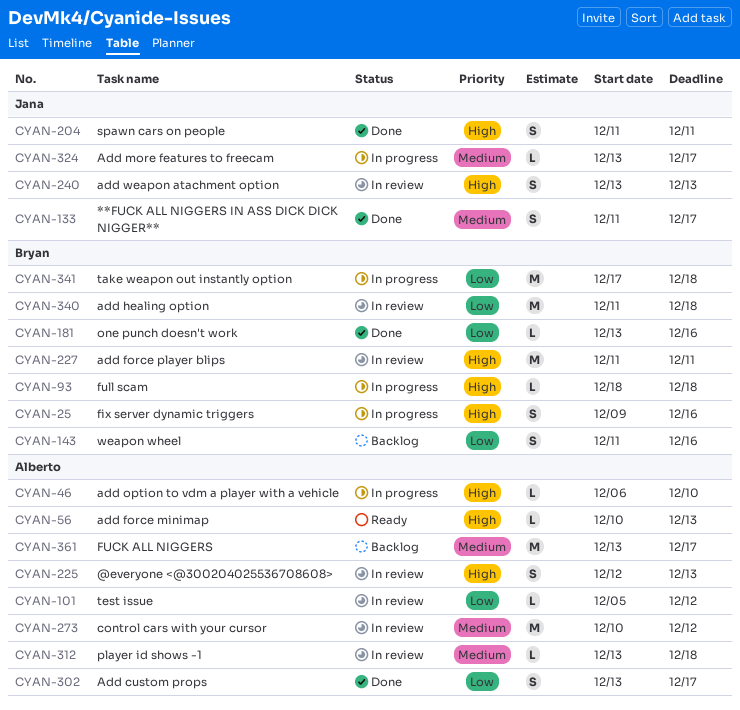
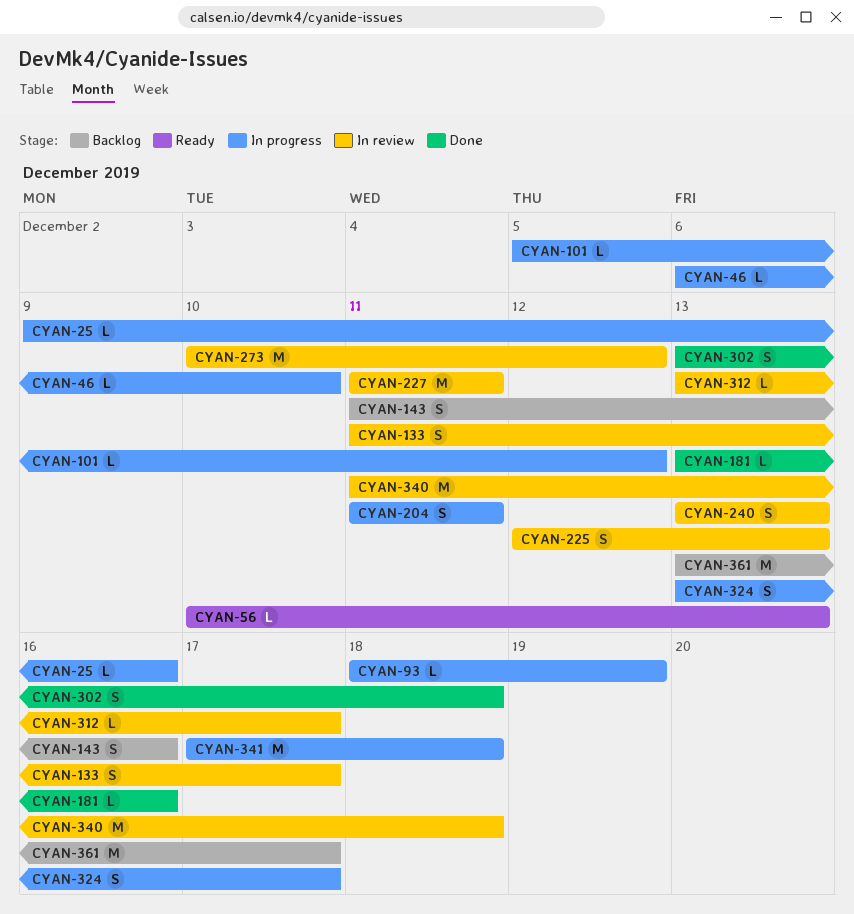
CYAN-25, estimate: S -> L
CYAN-93, due: Dec 18 -> Dec 19
CYAN-101, status: In review -> In progress
CYAN-133, status: Done -> In review
CYAN-204, status: Done -> In progress
CYAN-302, due: Dec 17 -> Dec 18
CYAN-312, due: Dec 18 -> Dec 17
CYAN-324, estimate: L -> S

